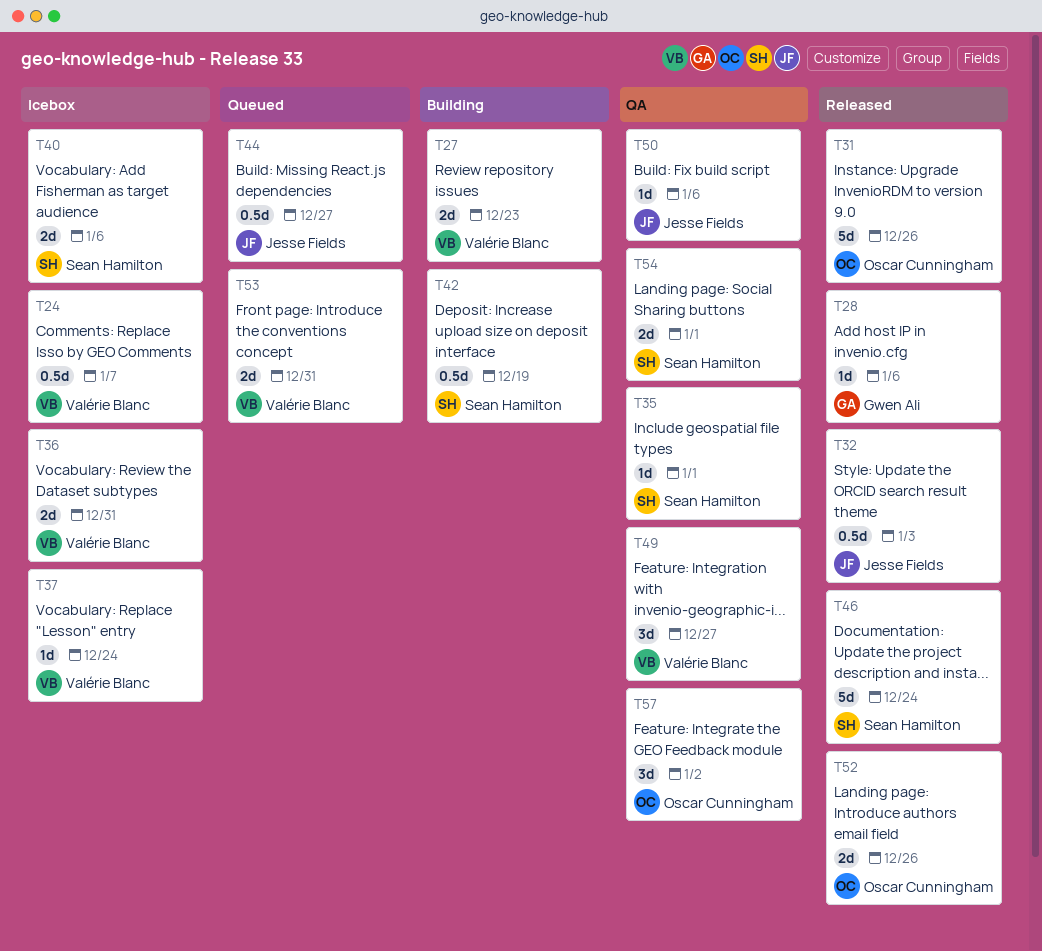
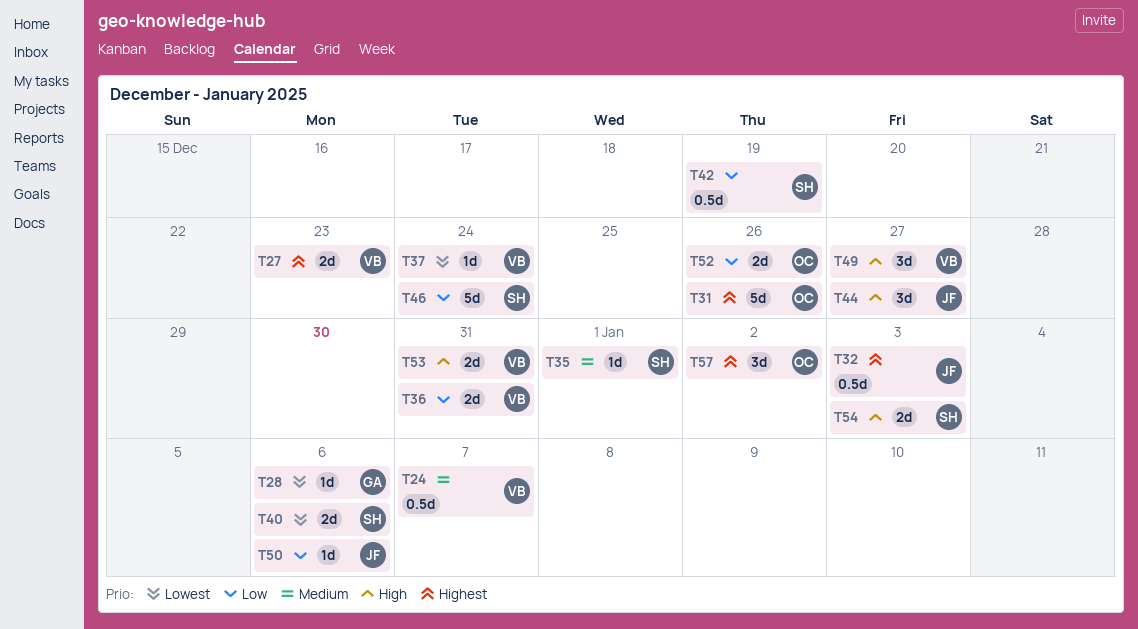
T44, estimate: 0.5d -> 3d
T54, due: Jan 1 -> Jan 3

